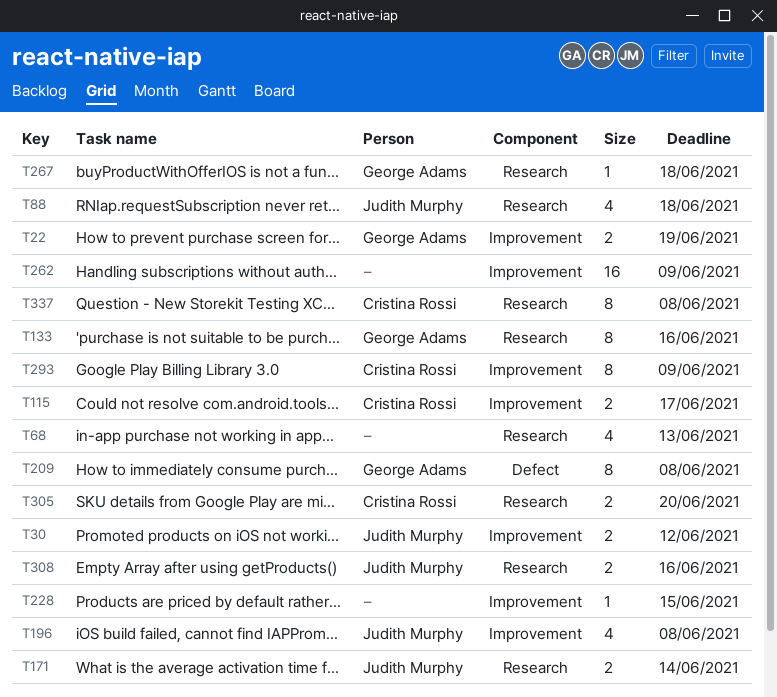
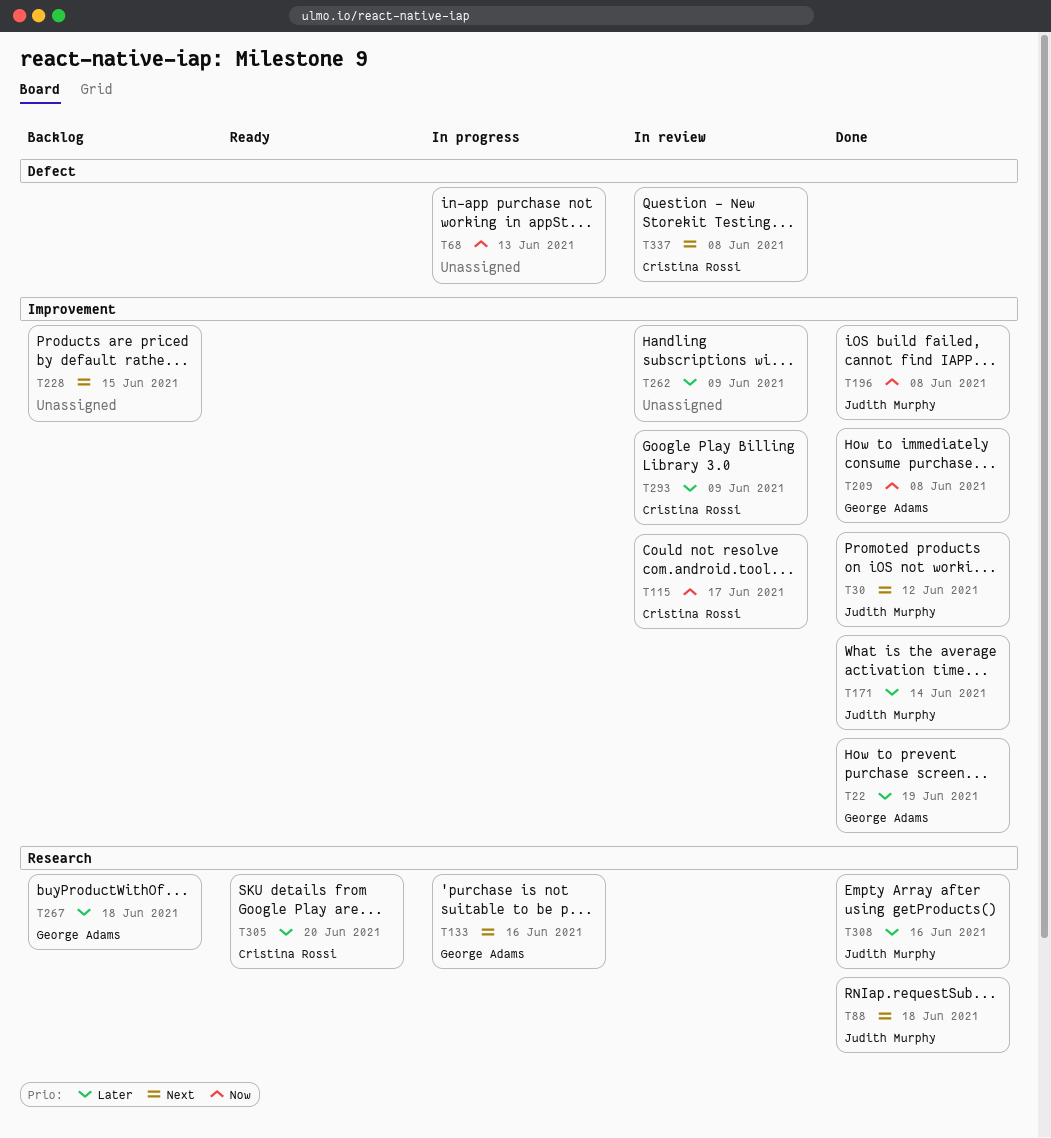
T68, label: Research -> Defect
T171, label: Research -> Improvement
T209, label: Defect -> Improvement
T337, label: Research -> Defect

